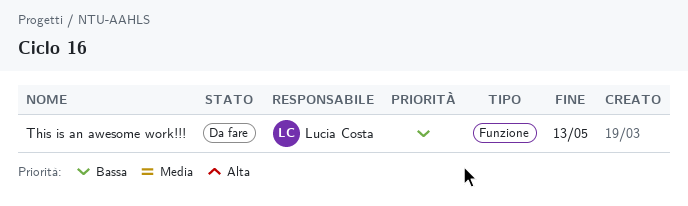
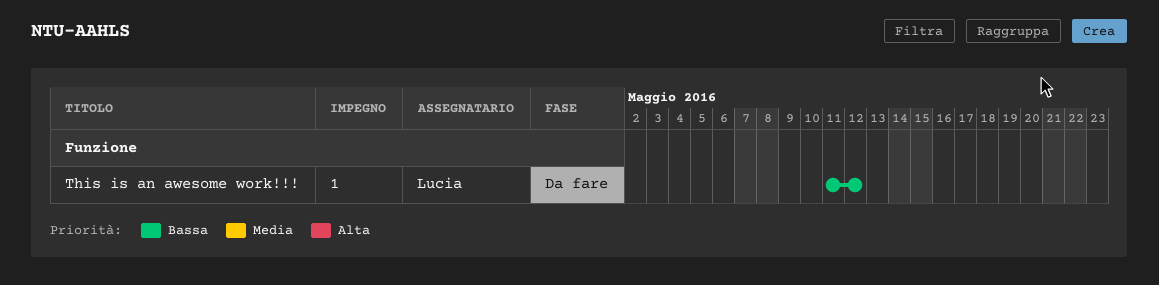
This is an awesome work!!!, due: May 13 -> May 12

